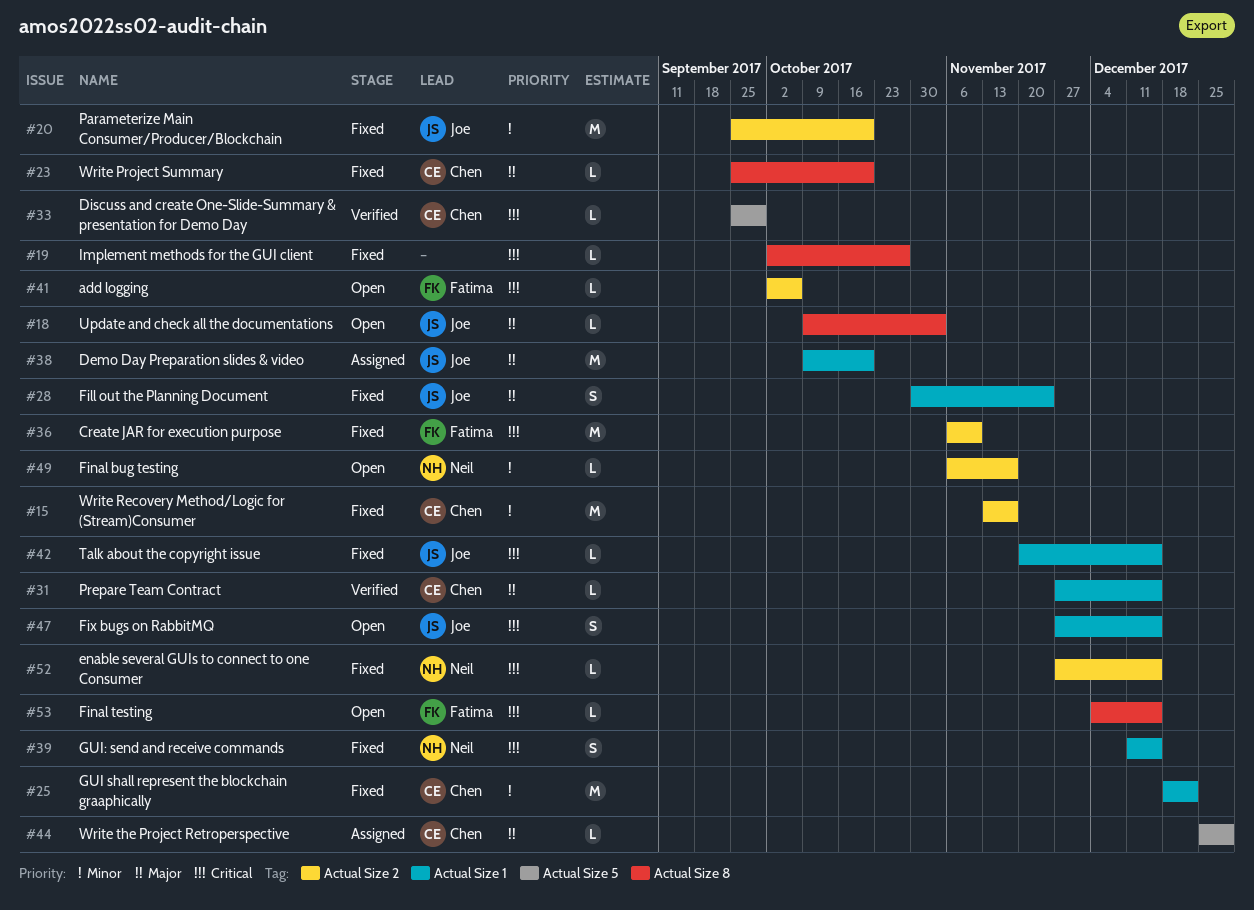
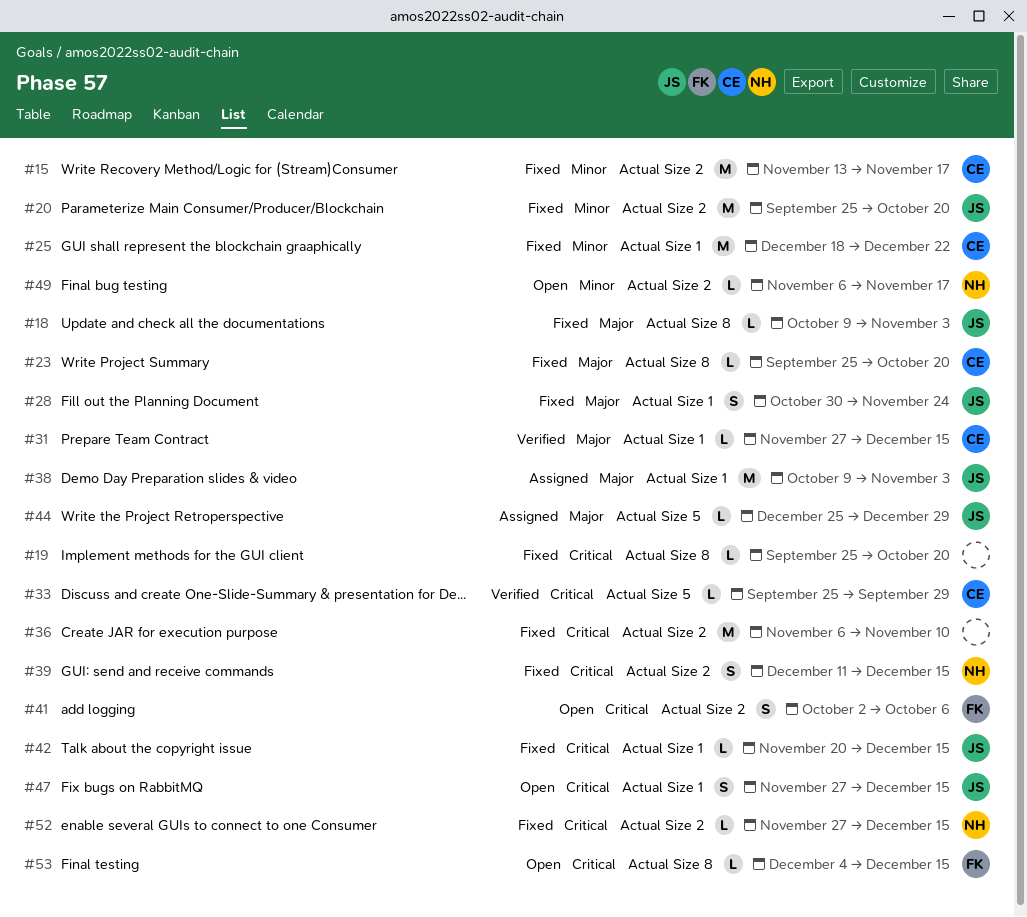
#18, status: Open -> Fixed
#19, start: Oct 2 -> Sep 25
#19, due: Oct 27 -> Oct 20
#36, owner: Fatima -> none
#38, due: Oct 20 -> Nov 3
#39, label: Actual Size 1 -> Actual Size 2
#41, estimate: L -> S
#44, owner: Chen -> Joe

